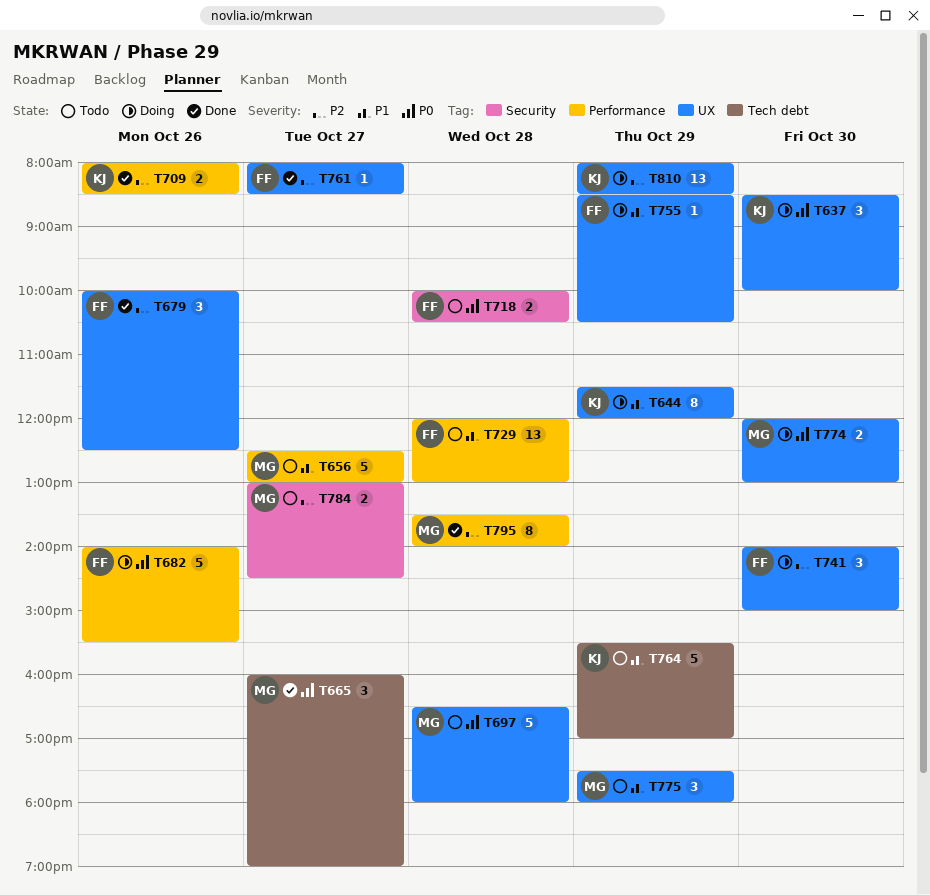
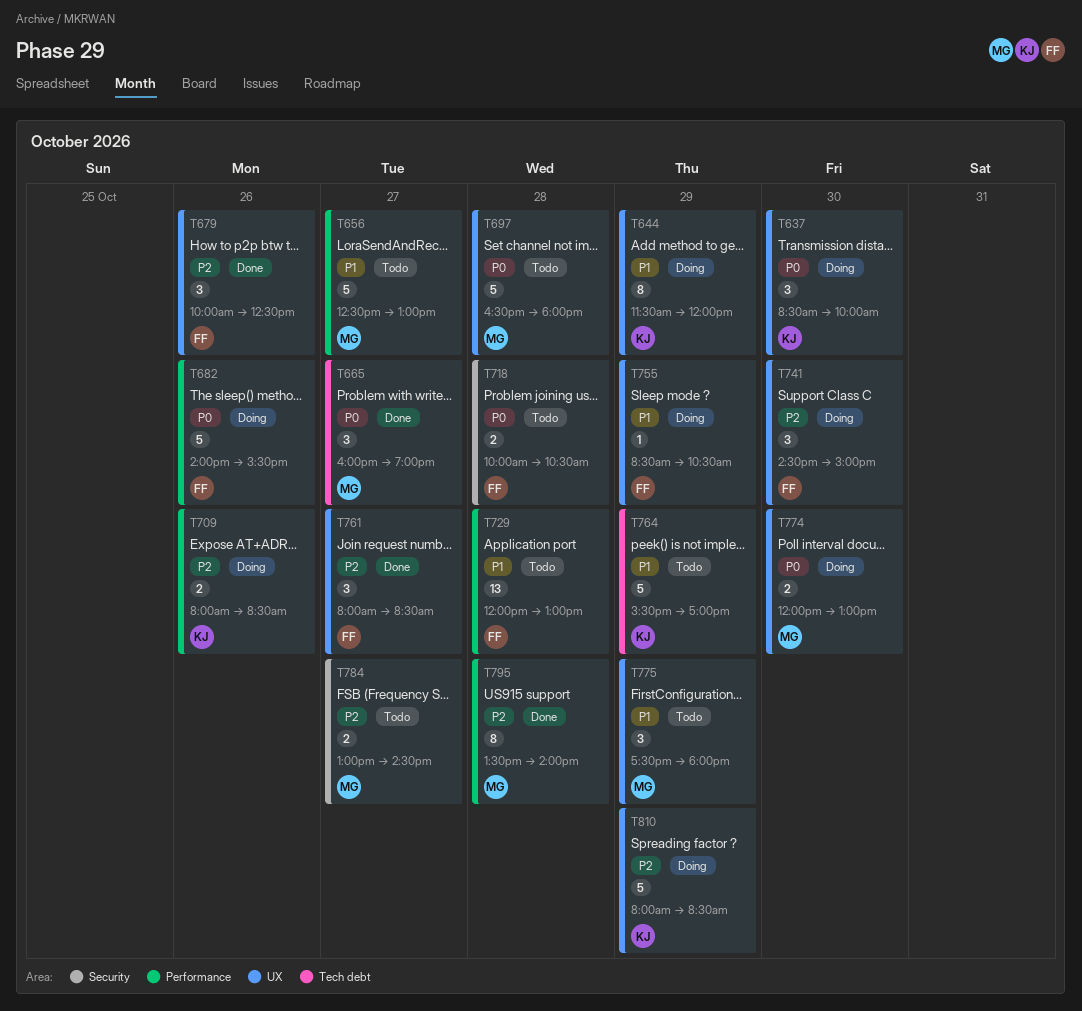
T709, status: Done -> Doing
T741, begins: 14:00 -> 14:30
T761, estimate: 1 -> 3
T810, estimate: 13 -> 5

